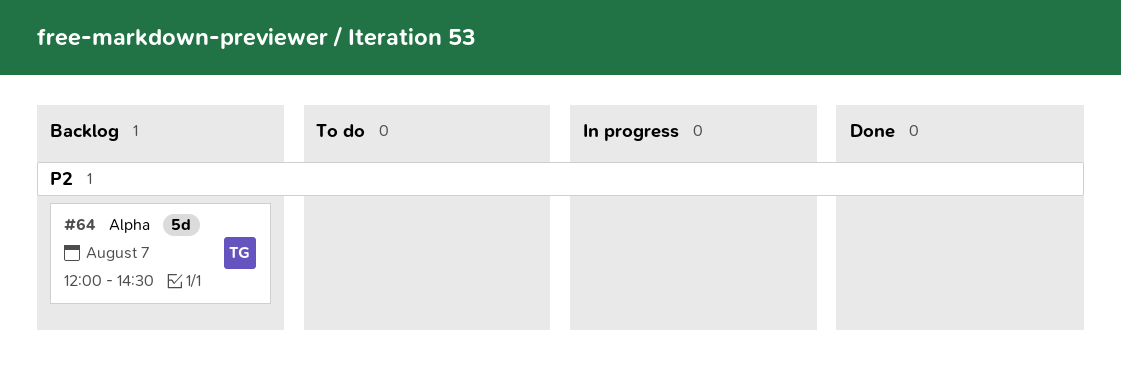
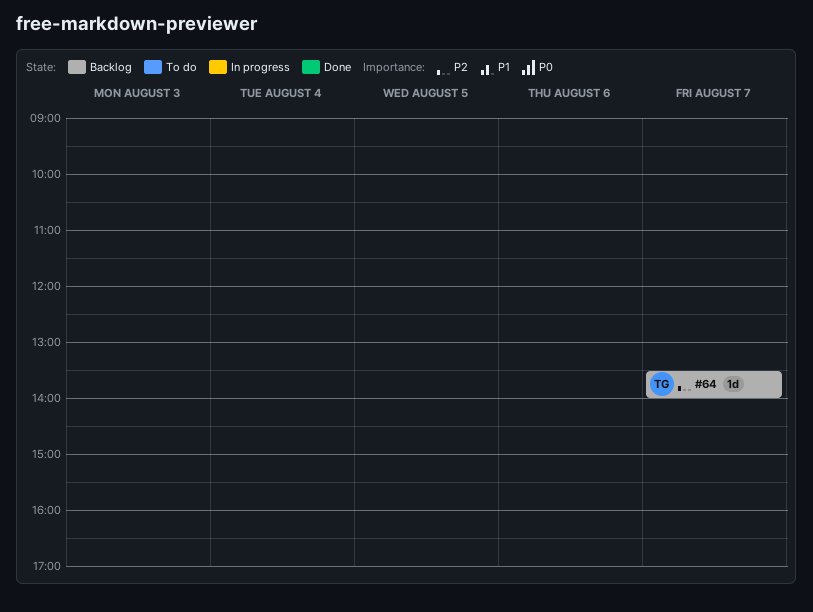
#64, estimate: 5d -> 1d
#64, begins: 12:00 -> 13:30
#64, ends: 14:30 -> 14:00

